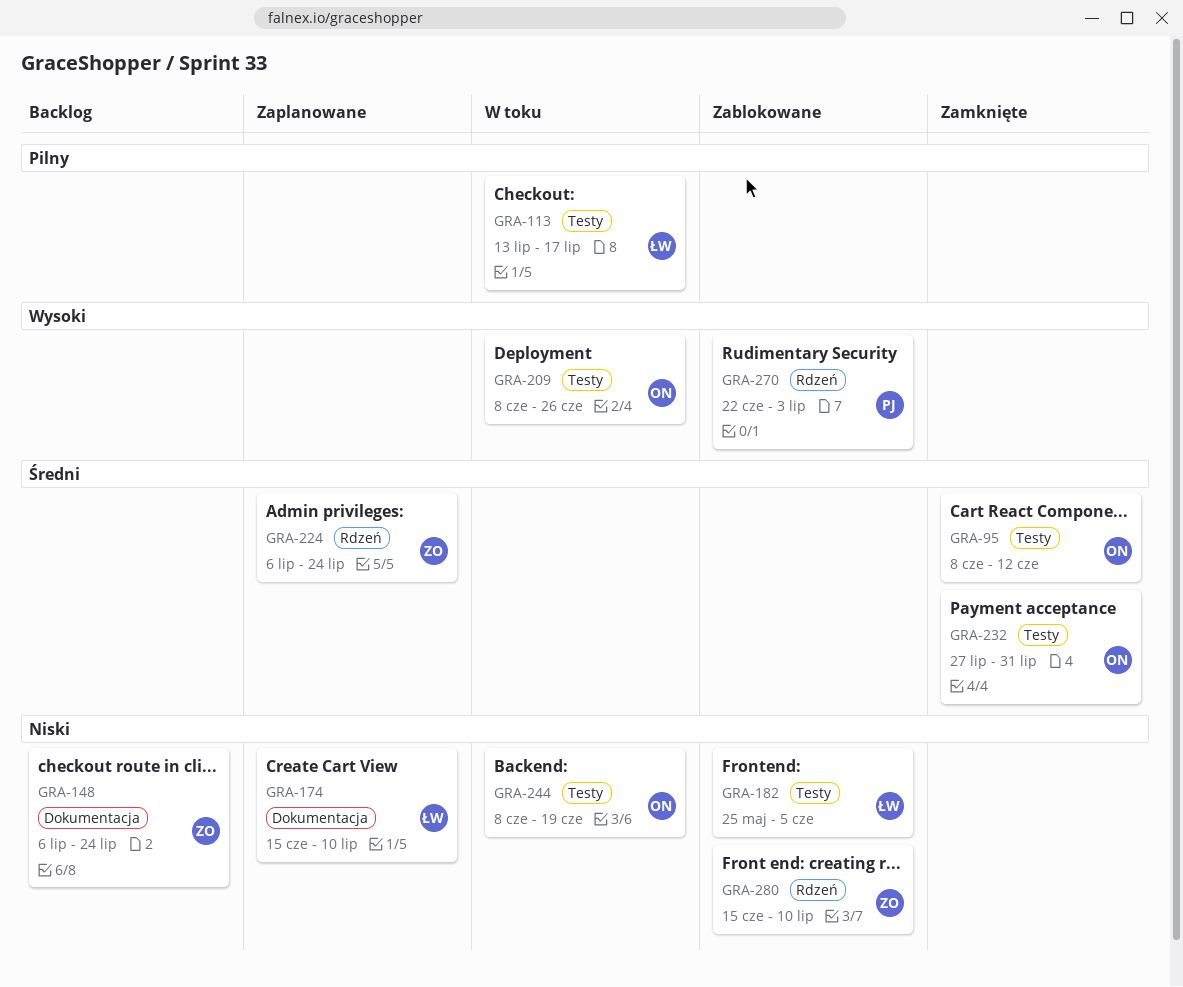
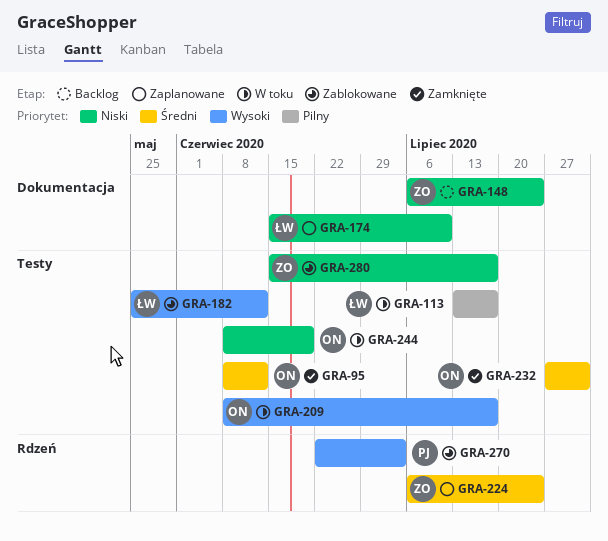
GRA-182, priority: Niski -> Wysoki
GRA-182, due: Jun 5 -> Jun 12
GRA-209, due: Jun 26 -> Jul 17
GRA-280, label: Rdzeń -> Testy
GRA-280, due: Jul 10 -> Jul 17

